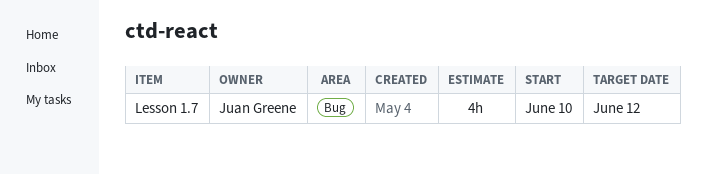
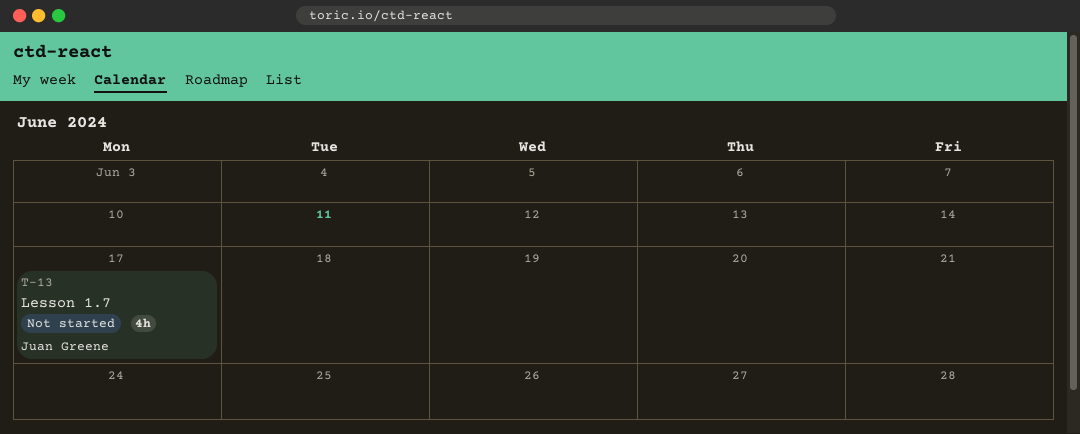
Lesson 1.7, due: Jun 12 -> Jun 17

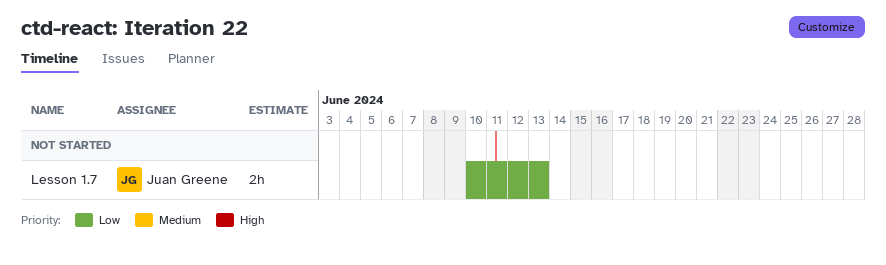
Lesson 1.7, estimate: 4h -> 2h
Lesson 1.7, due: Jun 17 -> Jun 13

